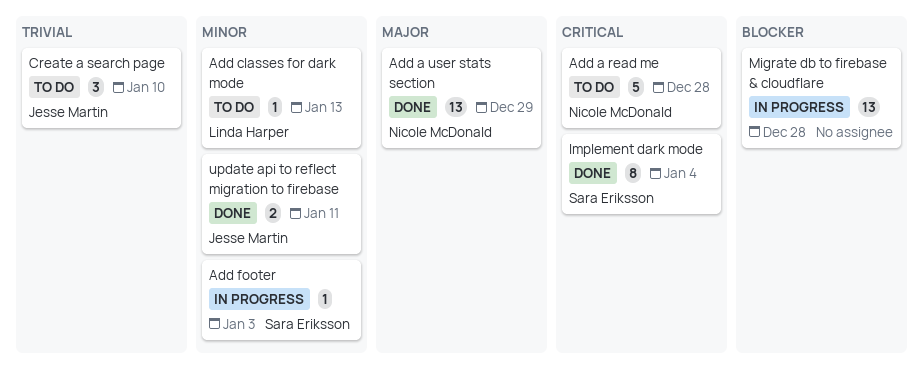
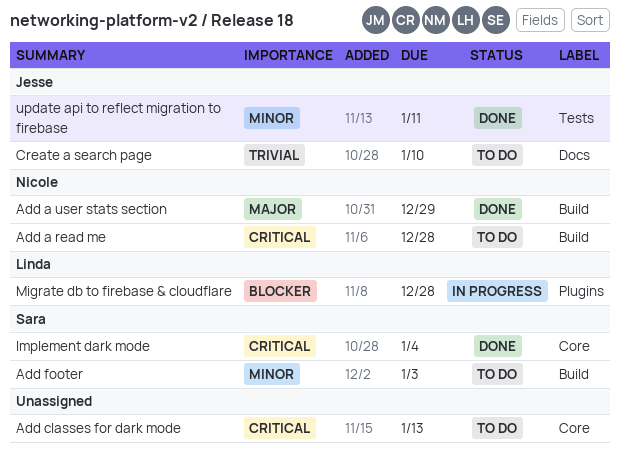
Add classes for dark mode, owner: Linda Harper -> none
Add classes for dark mode, priority: Minor -> Critical
Add footer, status: In progress -> To do
Migrate db to firebase & cloudflare, owner: none -> Linda Harper

